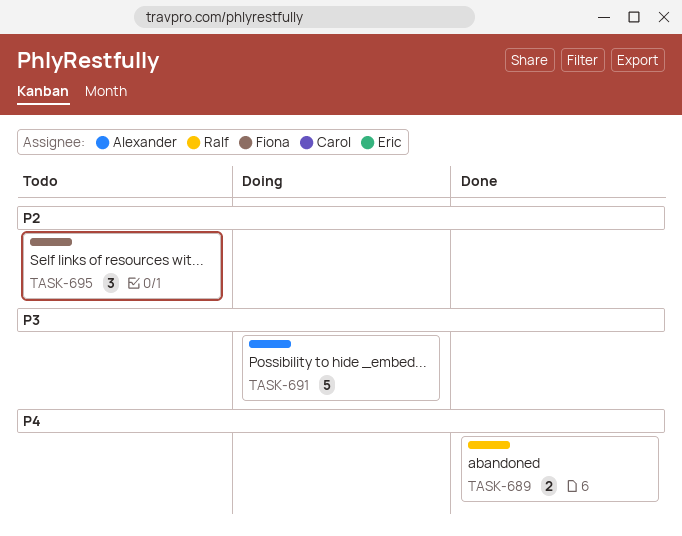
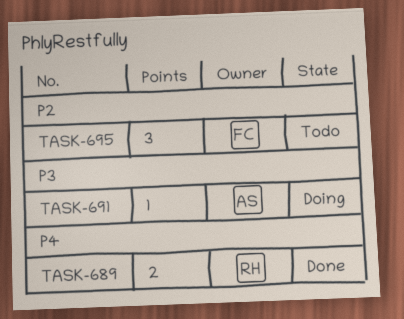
TASK-691, estimate: 5 -> 1

